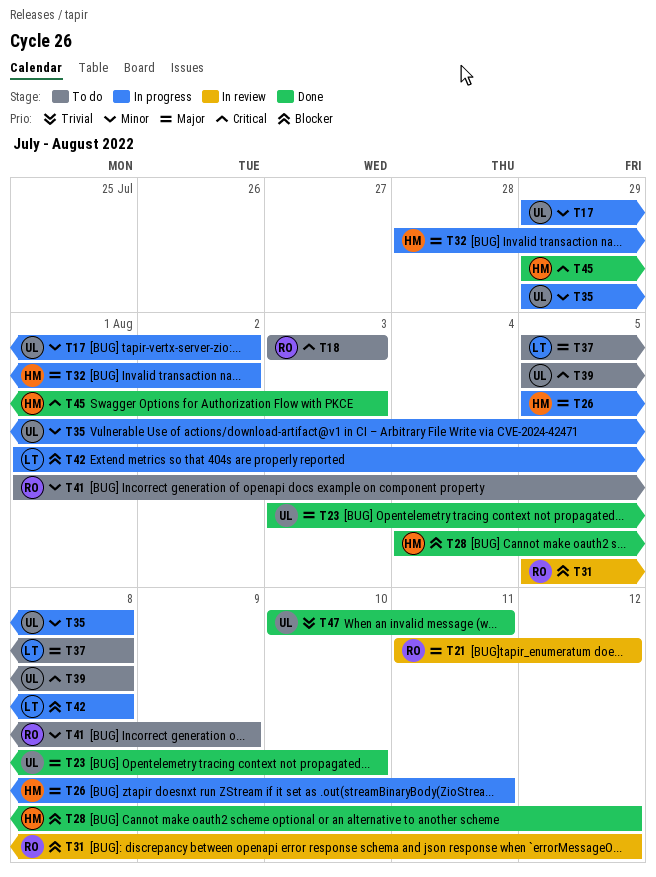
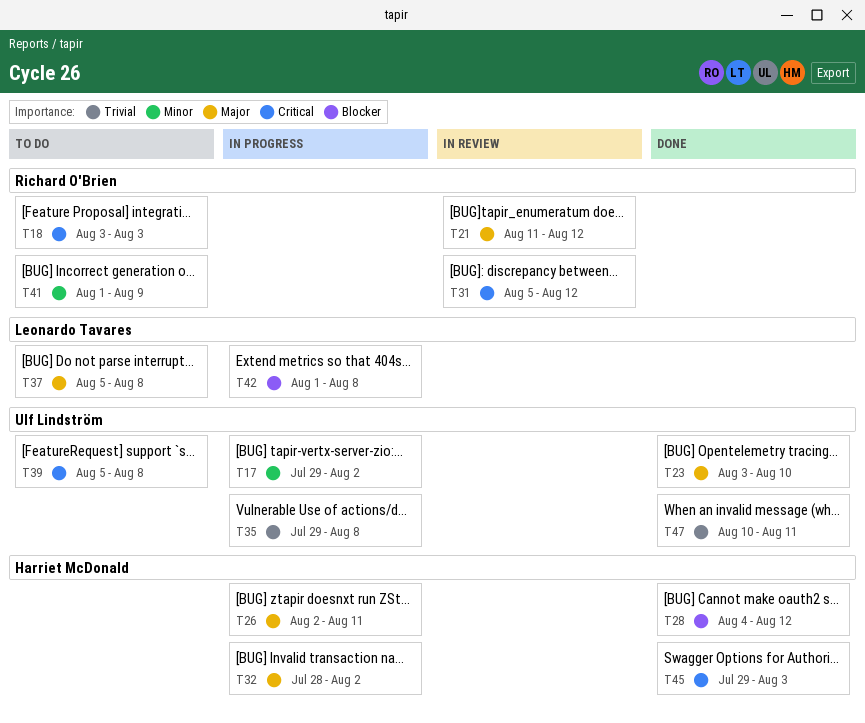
T26, start: Aug 5 -> Aug 2
T31, priority: Blocker -> Critical
T35, priority: Minor -> Trivial

